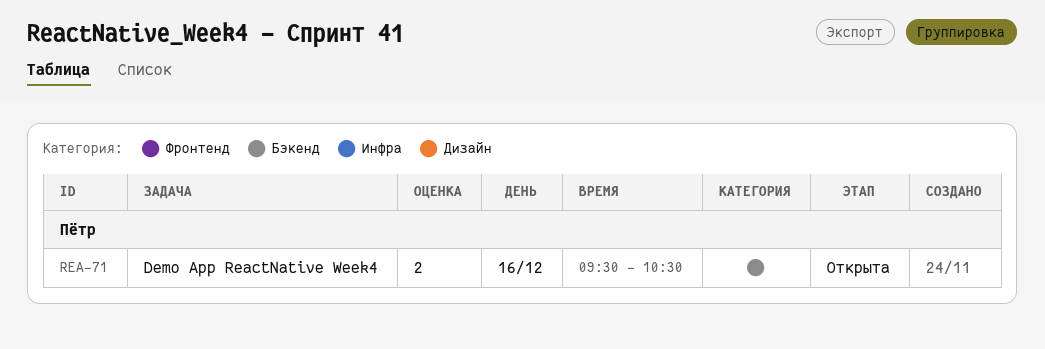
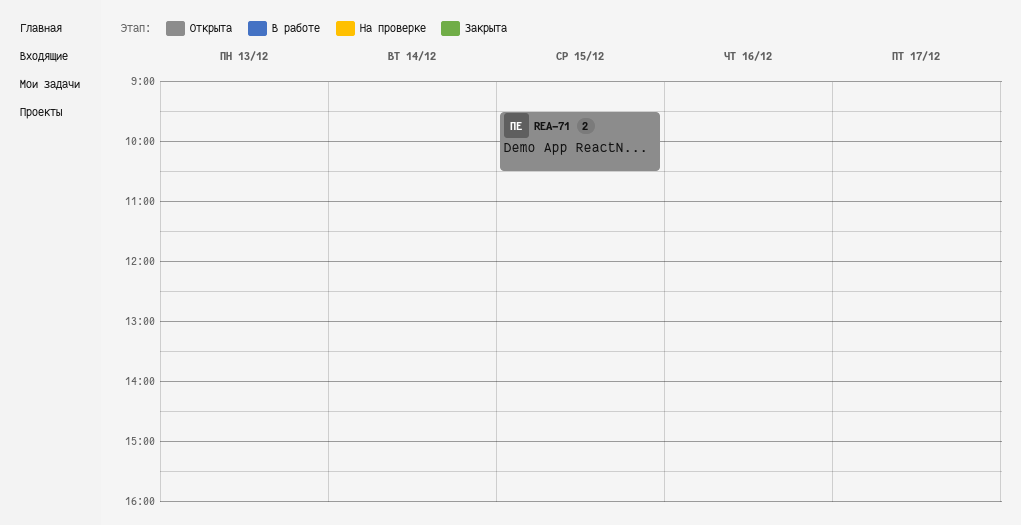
REA-71, day: Dec 16 -> Dec 15

